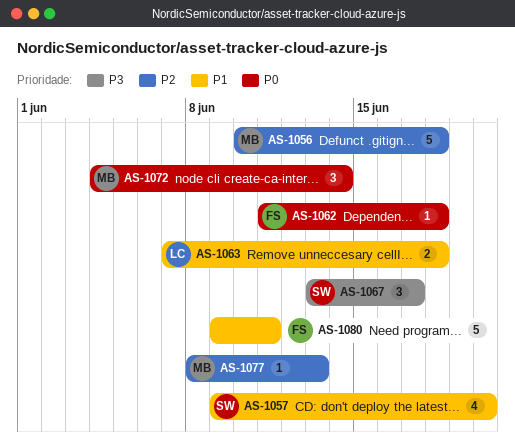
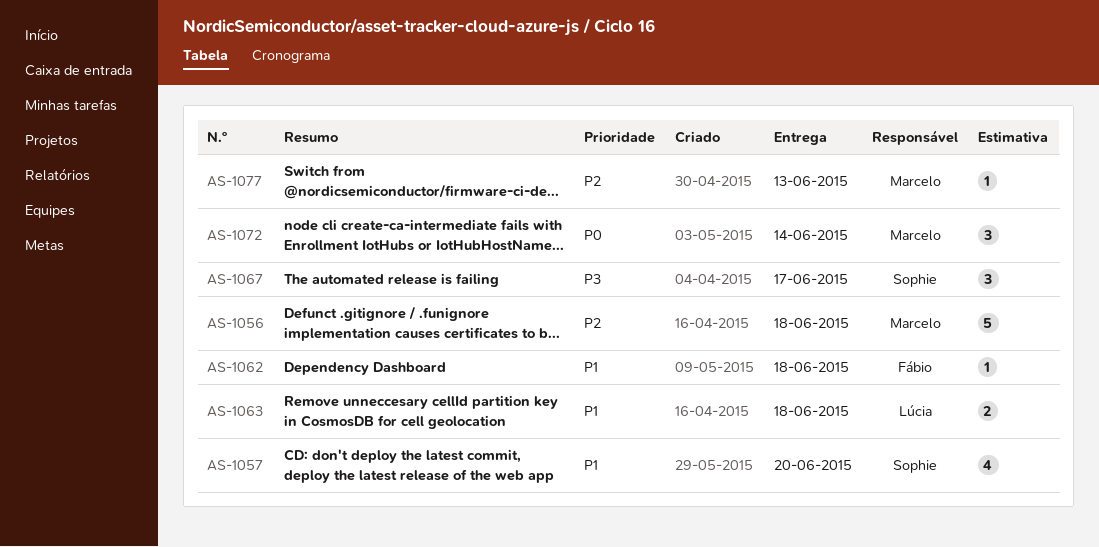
AS-1062, priority: P0 -> P1
AS-1080: present -> none

